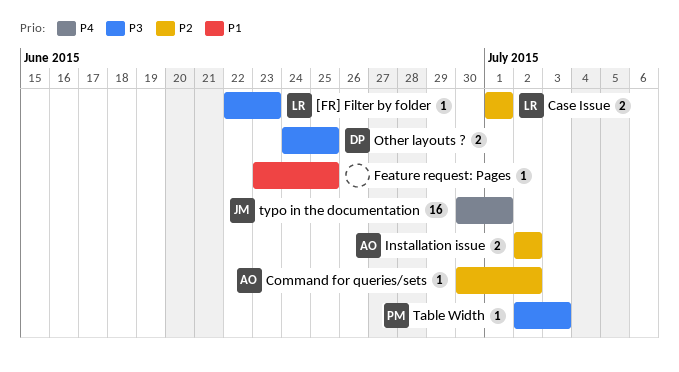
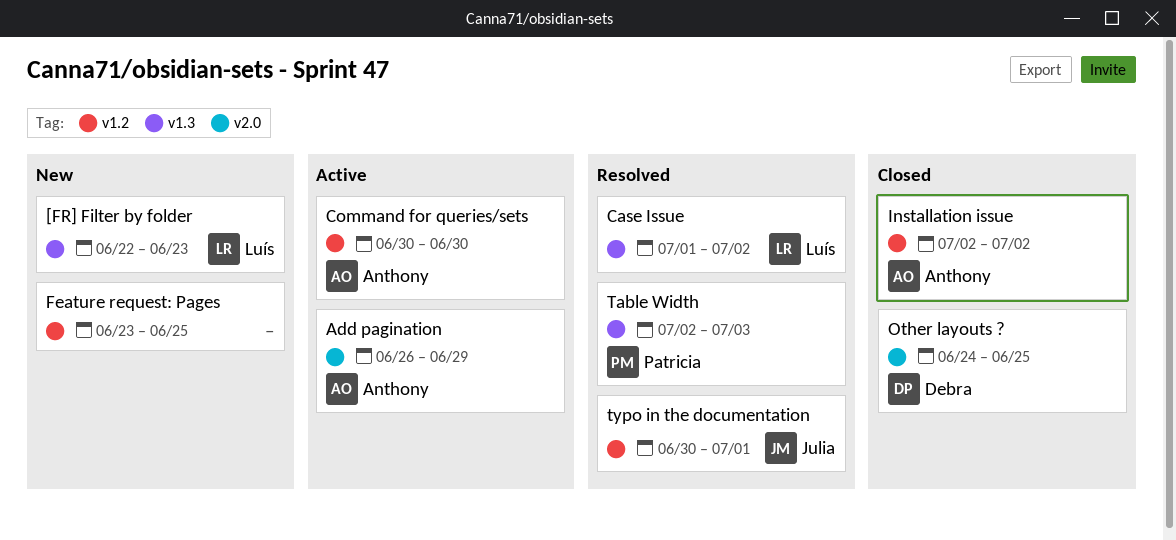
Add pagination: none -> present
Case Issue, due: Jul 1 -> Jul 2
Command for queries/sets, due: Jul 2 -> Jun 30

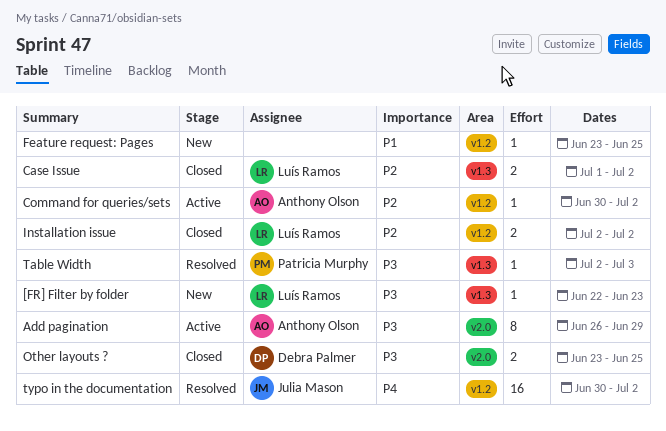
Case Issue, status: Resolved -> Closed
Command for queries/sets, due: Jun 30 -> Jul 2
Installation issue, owner: Anthony Olson -> Luís Ramos
Other layouts ?, start: Jun 24 -> Jun 23
typo in the documentation, due: Jul 1 -> Jul 2

